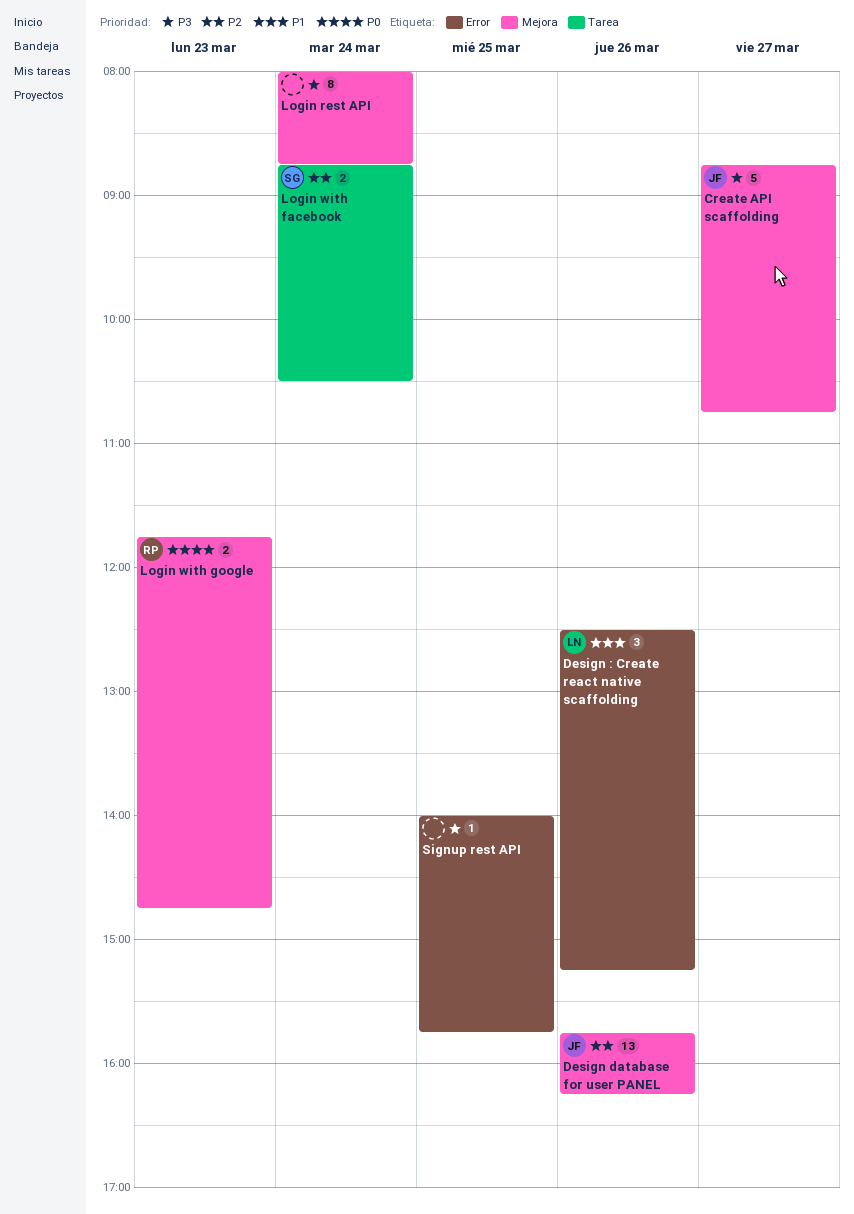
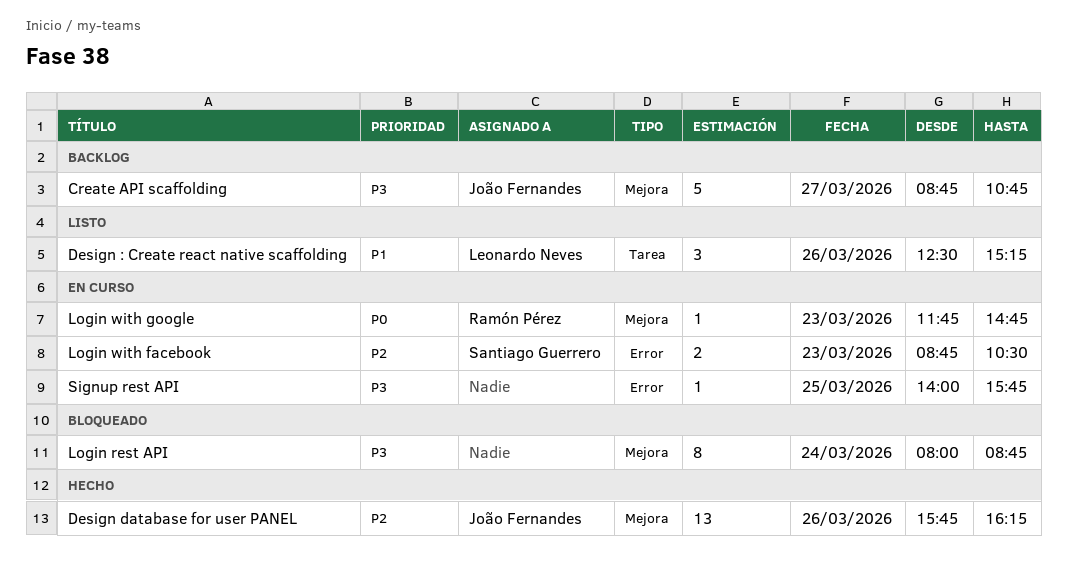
Design : Create react native scaffolding, label: Error -> Tarea
Login with facebook, label: Tarea -> Error
Login with facebook, day: Mar 24 -> Mar 23
Login with google, estimate: 2 -> 1

